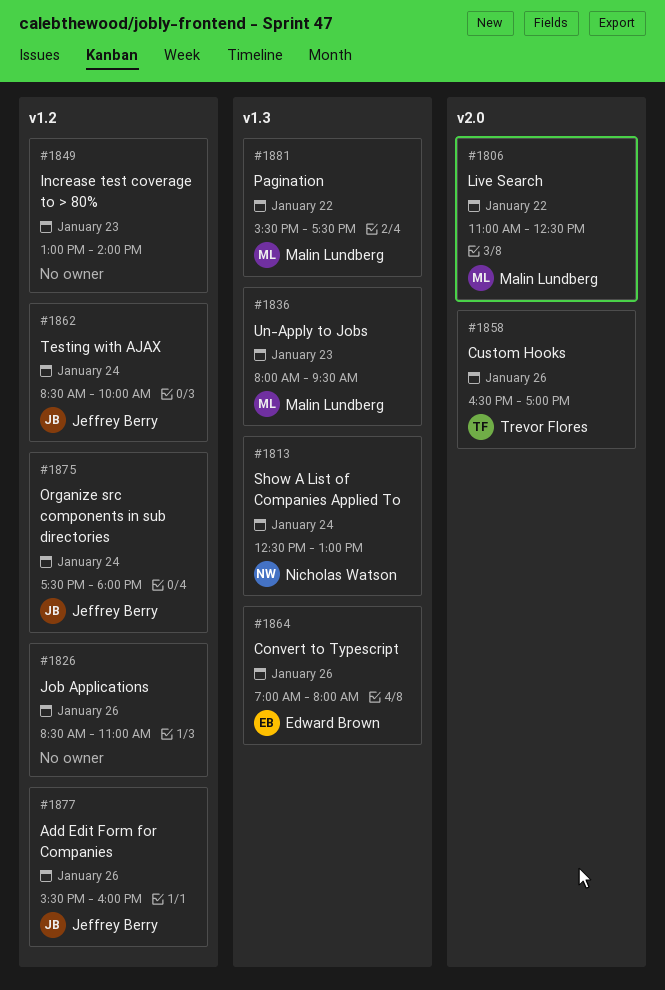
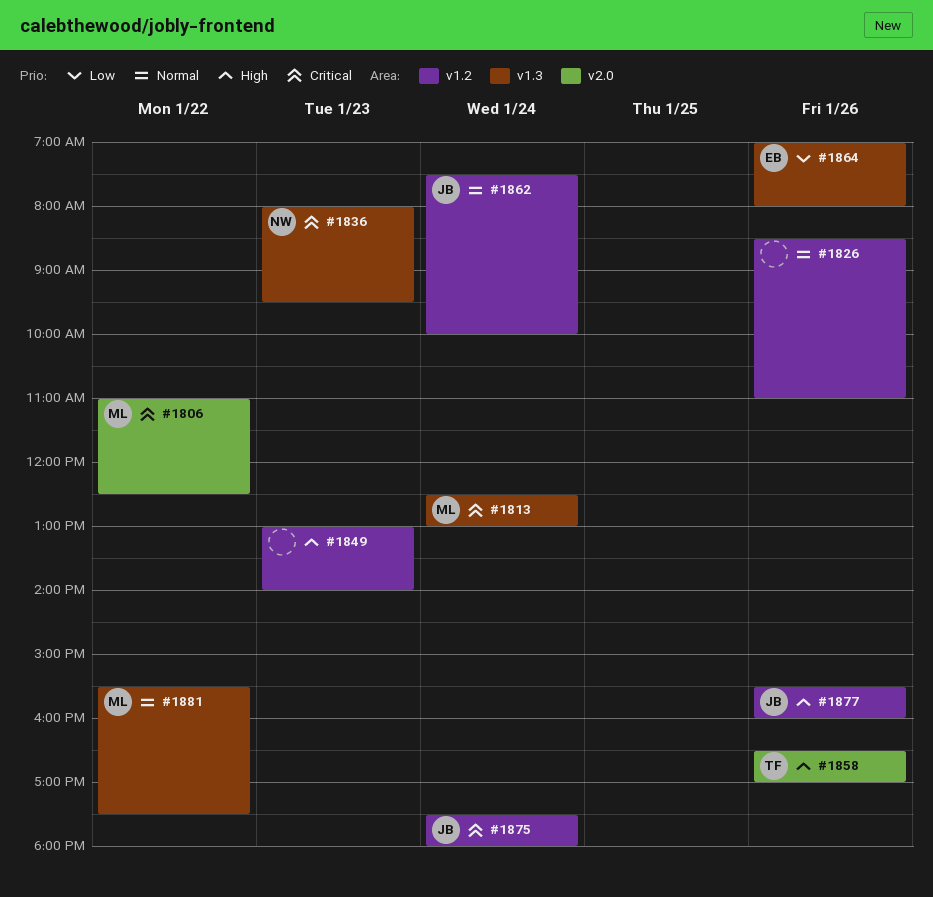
#1813, owner: Nicholas Watson -> Malin Lundberg
#1836, owner: Malin Lundberg -> Nicholas Watson
#1862, begins: 08:30 -> 07:30

